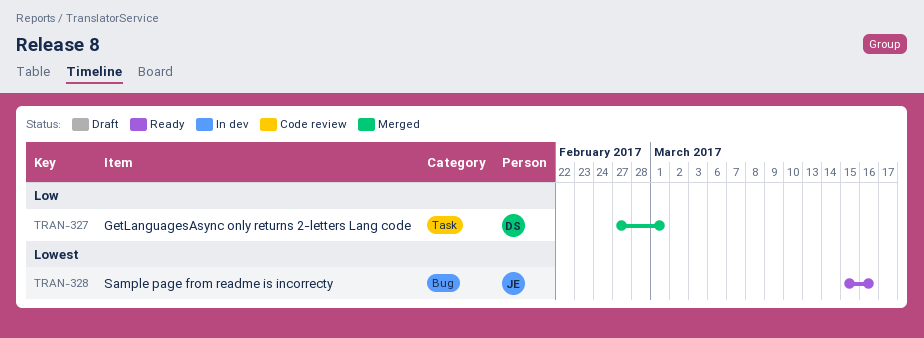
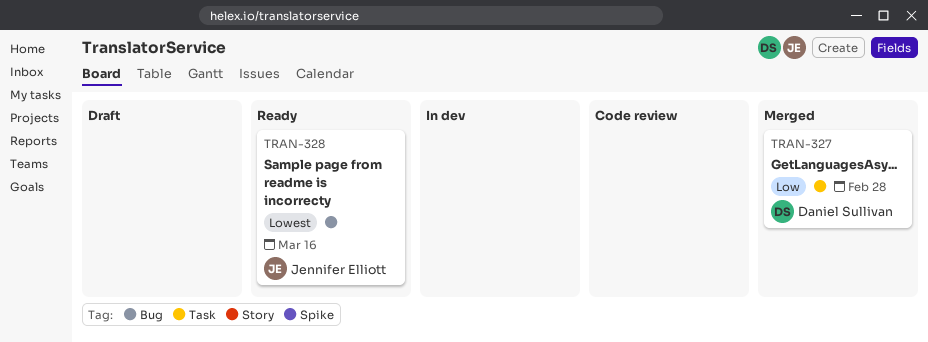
TRAN-327, due: Mar 1 -> Feb 28

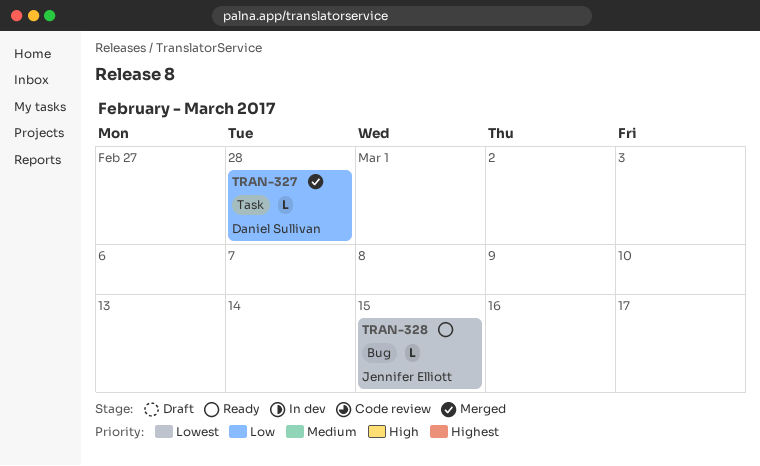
TRAN-328, due: Mar 16 -> Mar 15

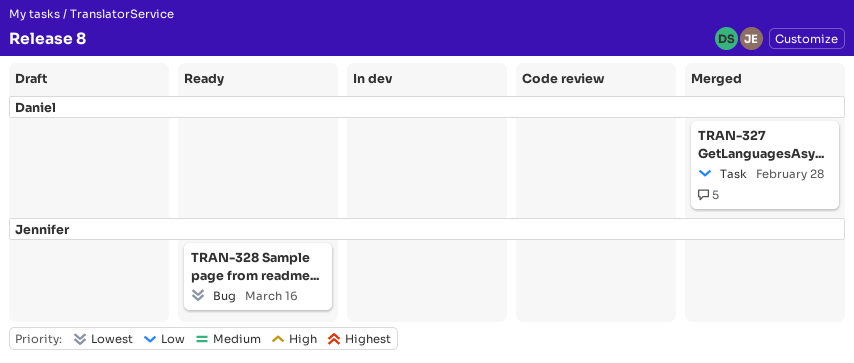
TRAN-328, due: Mar 15 -> Mar 16

